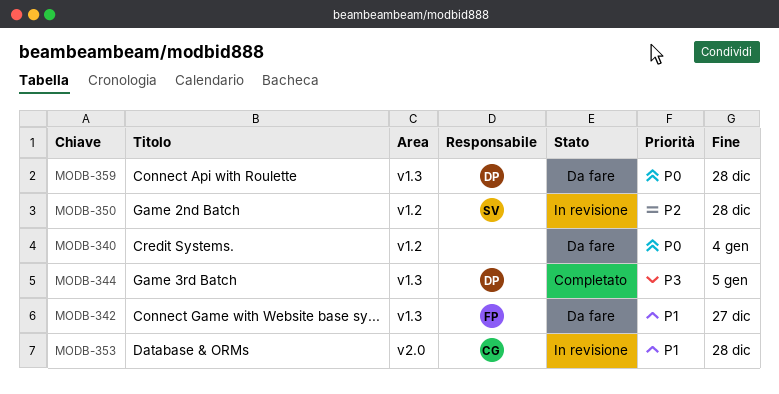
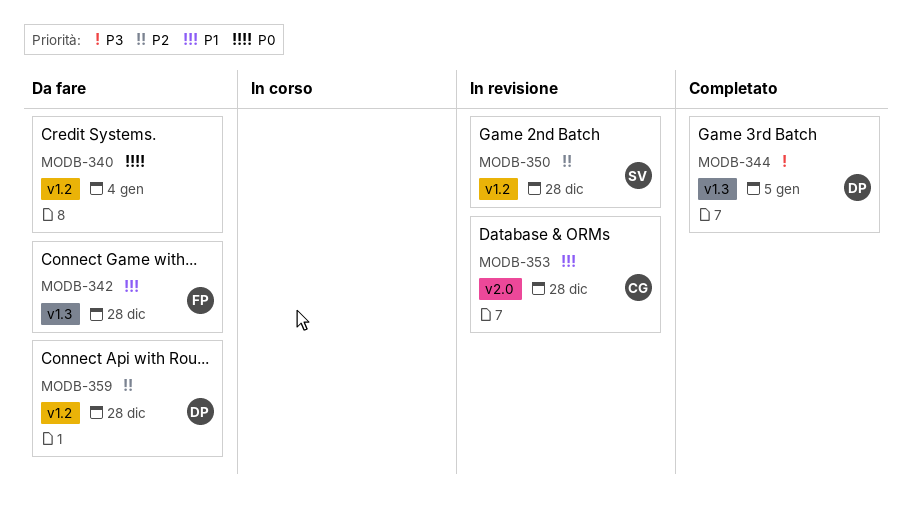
MODB-342, due: Dec 27 -> Dec 28
MODB-359, priority: P0 -> P2
MODB-359, label: v1.3 -> v1.2

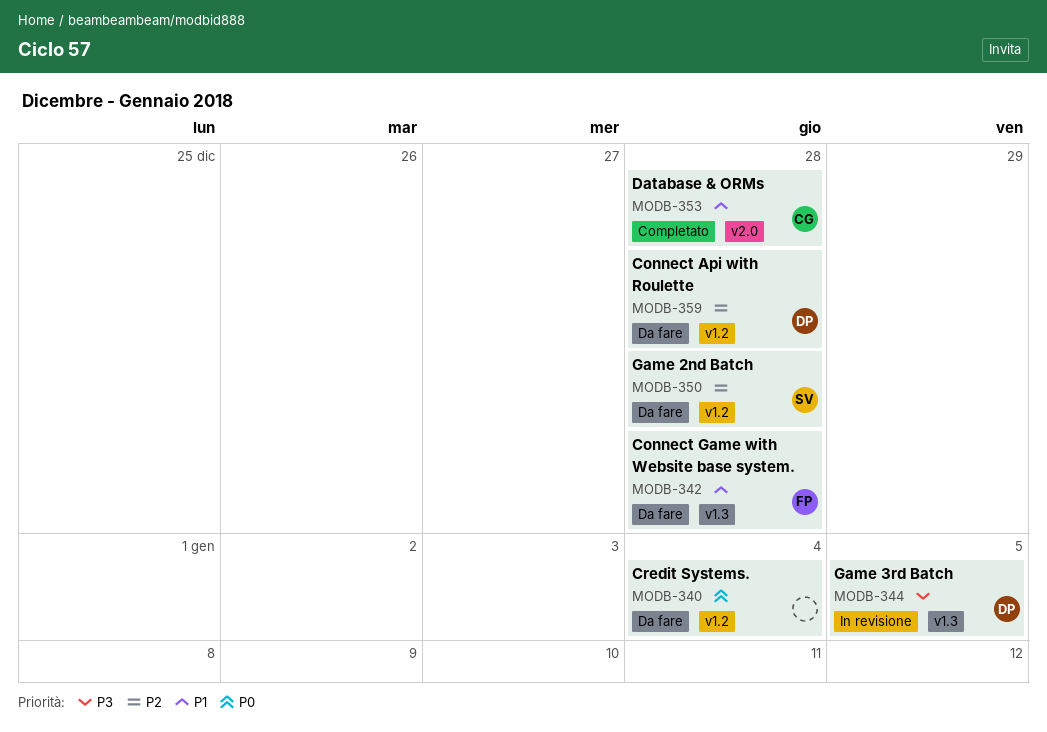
MODB-344, status: Completato -> In revisione
MODB-350, status: In revisione -> Da fare
MODB-353, status: In revisione -> Completato

